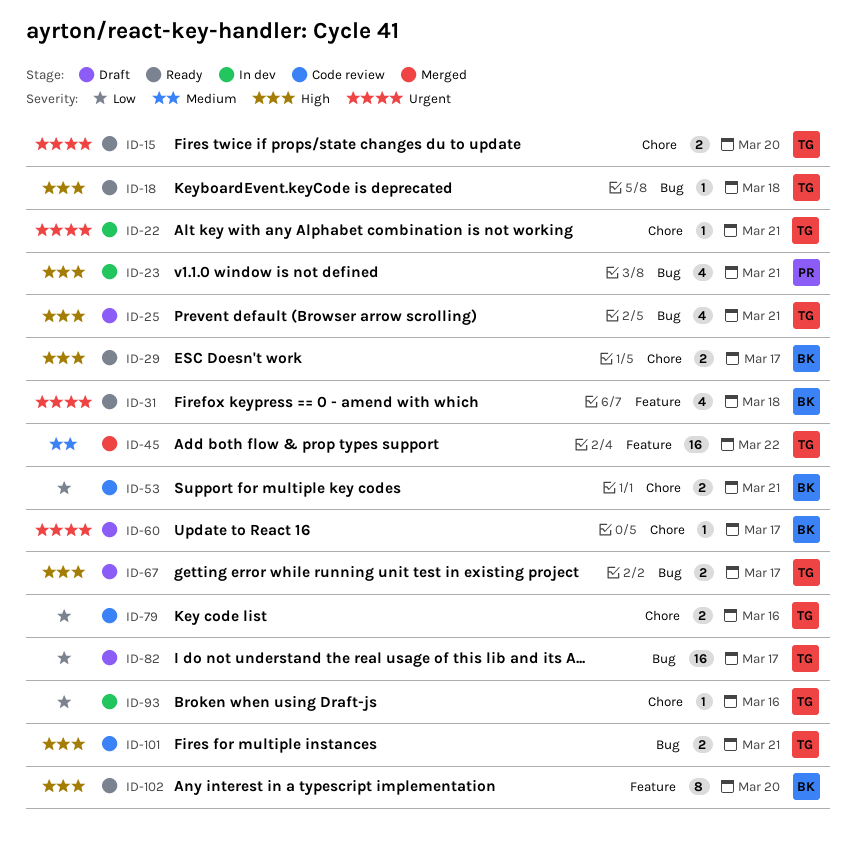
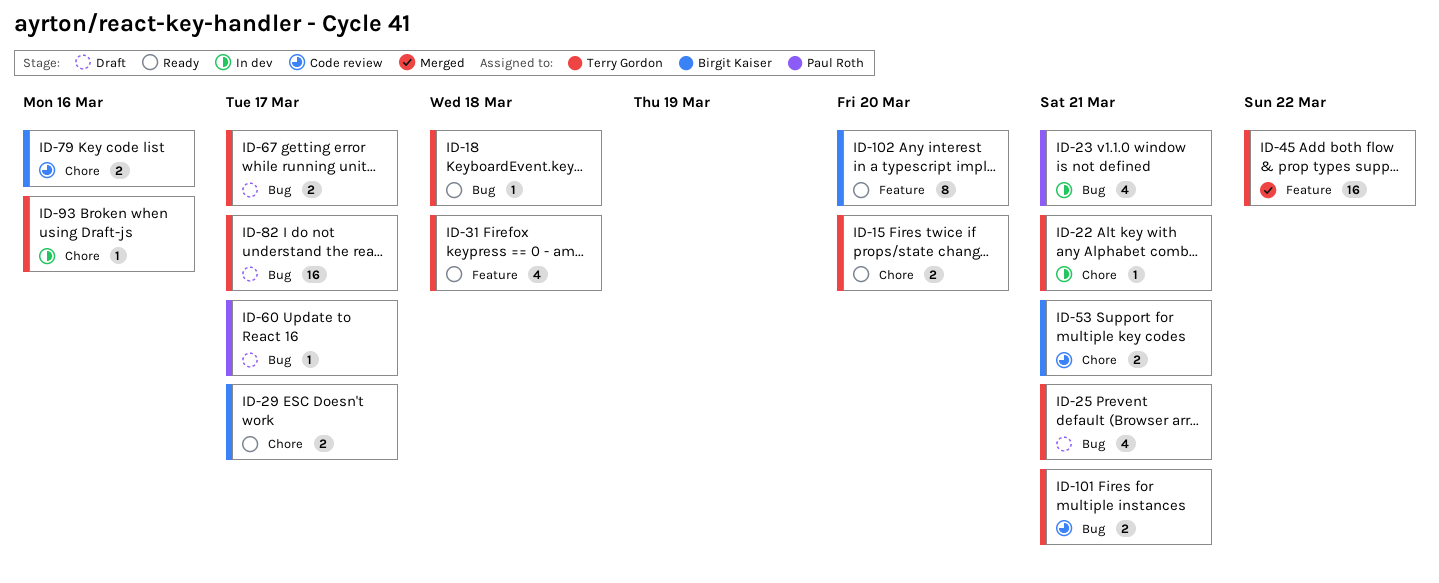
ID-31, owner: Birgit Kaiser -> Terry Gordon
ID-60, owner: Birgit Kaiser -> Paul Roth
ID-60, label: Chore -> Bug
ID-79, owner: Terry Gordon -> Birgit Kaiser

